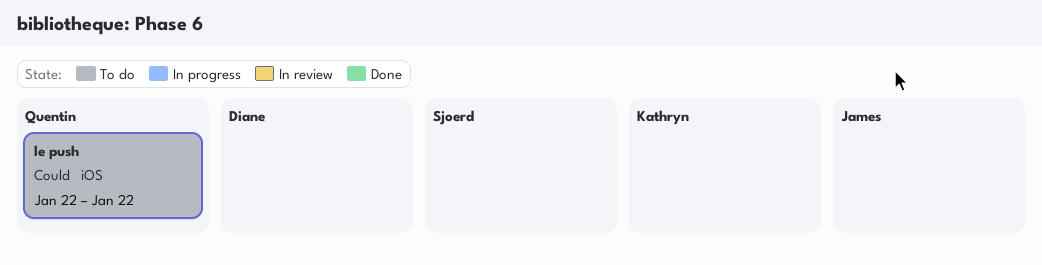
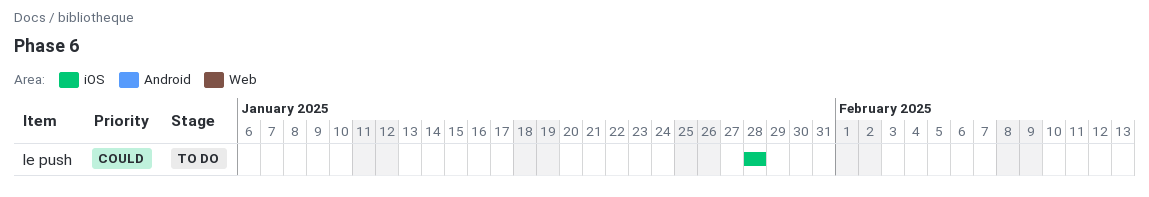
le push, start: Jan 22 -> Jan 28
le push, due: Jan 22 -> Jan 28

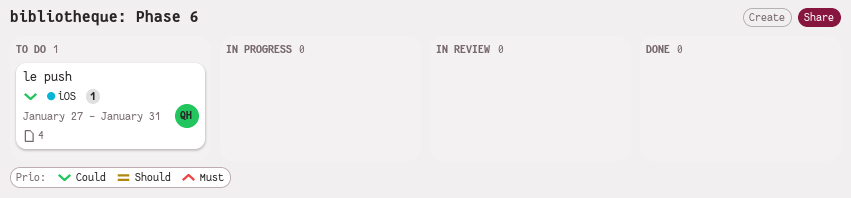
le push, start: Jan 28 -> Jan 27
le push, due: Jan 28 -> Jan 31

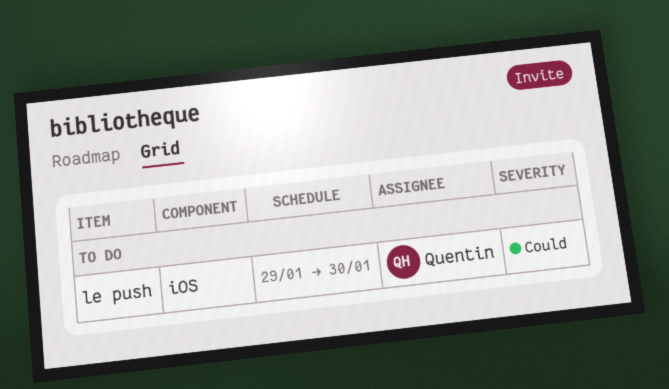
le push, start: Jan 27 -> Jan 29
le push, due: Jan 31 -> Jan 30

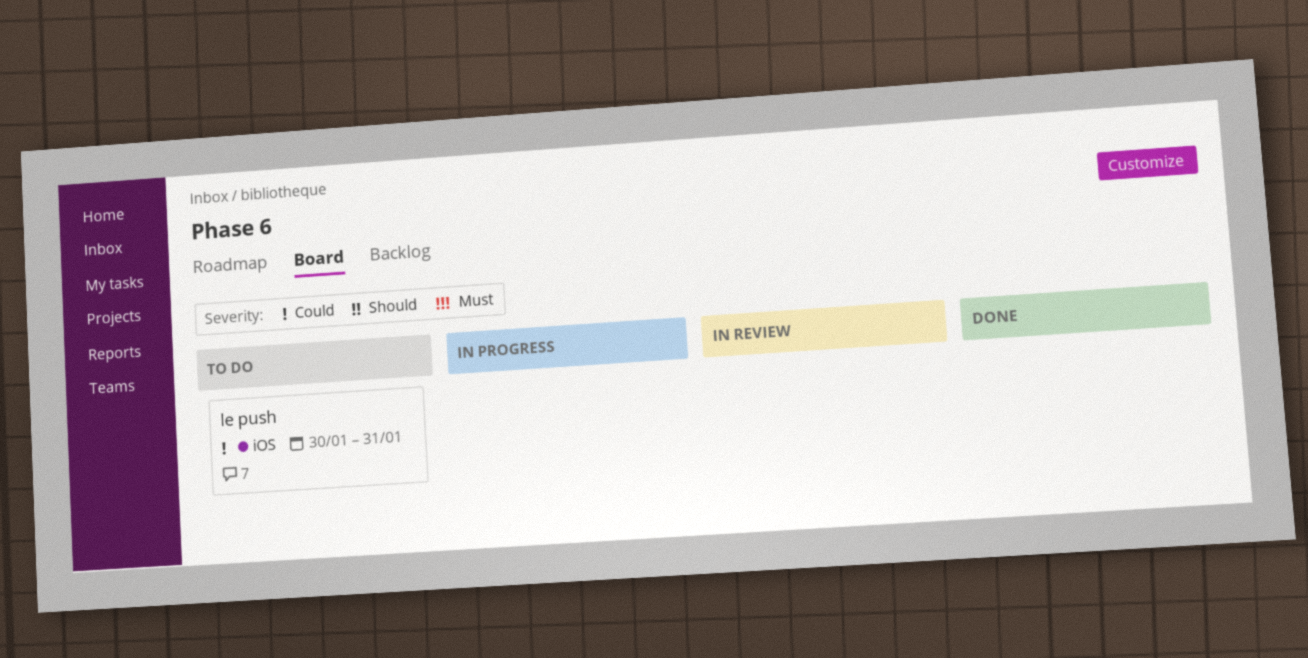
le push, start: Jan 29 -> Jan 30
le push, due: Jan 30 -> Jan 31

